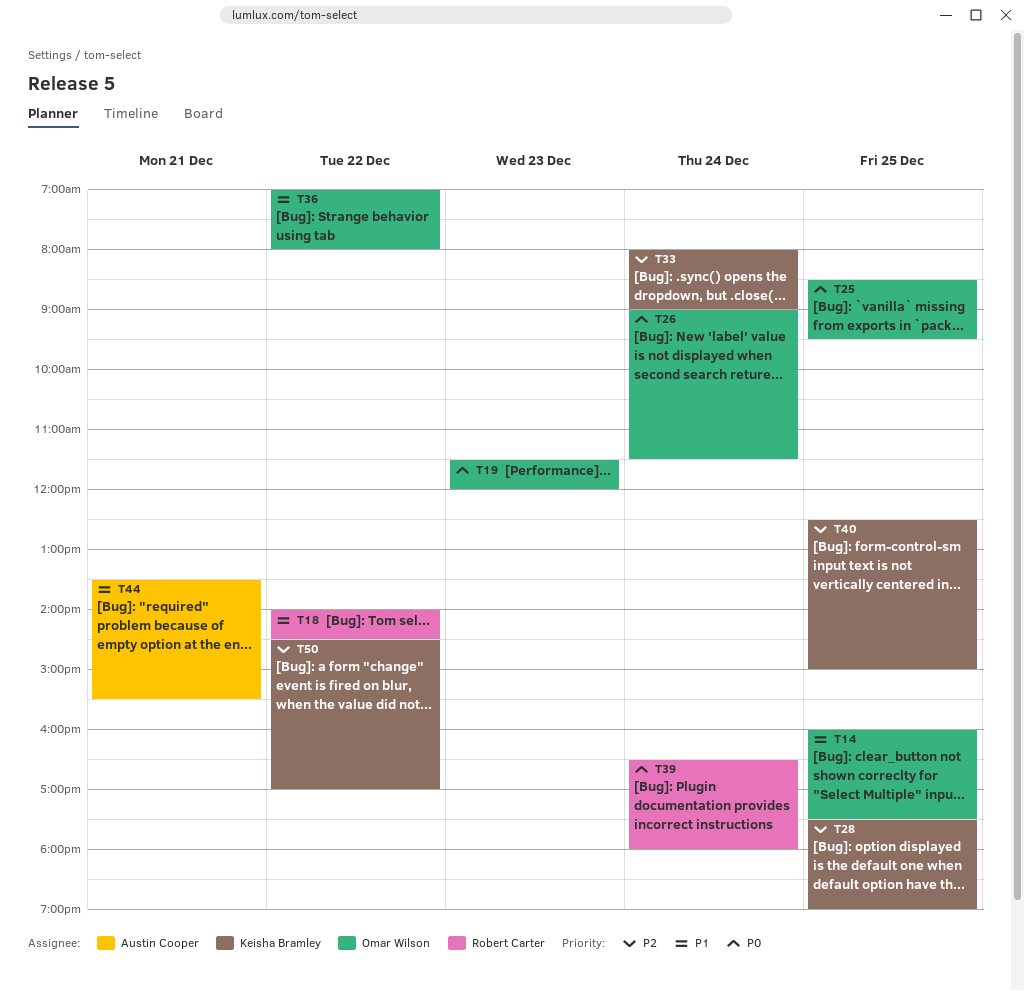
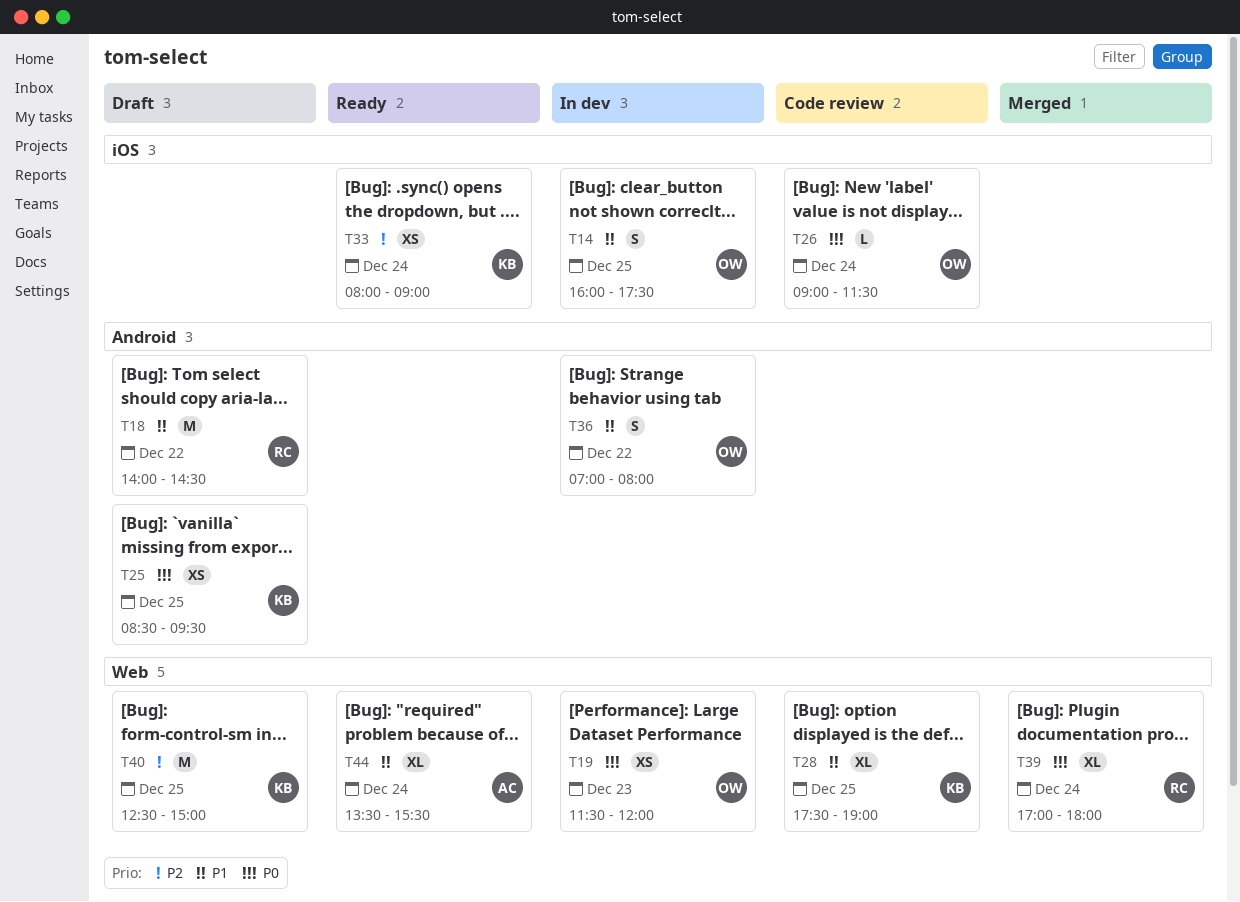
T25, owner: Omar Wilson -> Keisha Bramley
T28, priority: P2 -> P1
T39, begins: 16:30 -> 17:00
T44, day: Dec 21 -> Dec 24
T50: present -> none

